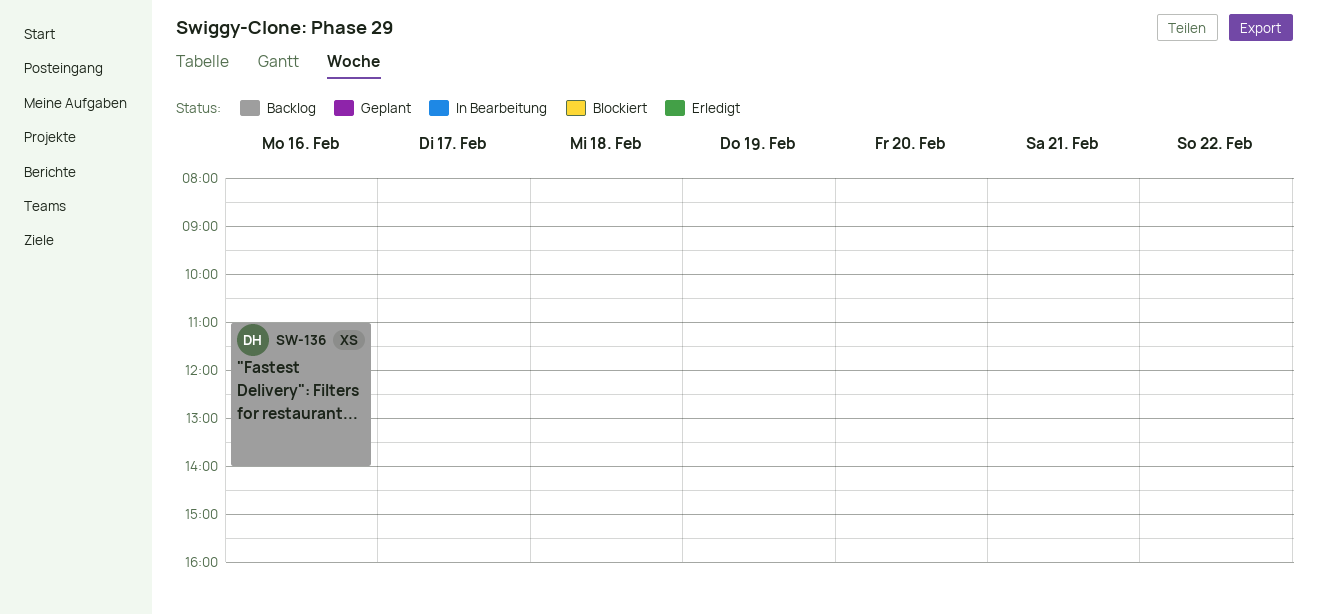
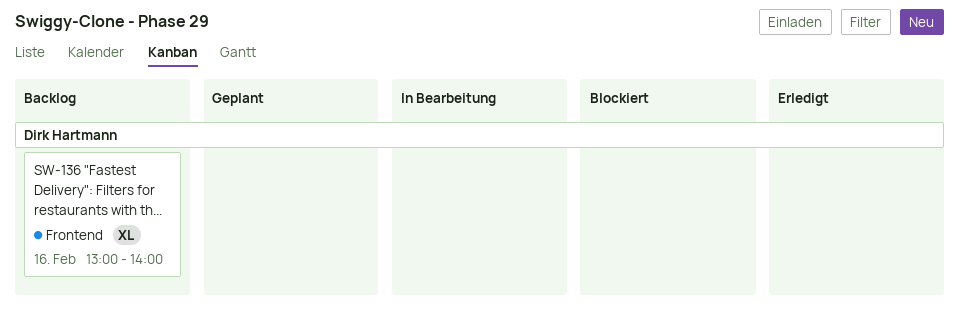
SW-136, estimate: XS -> XL
SW-136, begins: 11:00 -> 13:00

